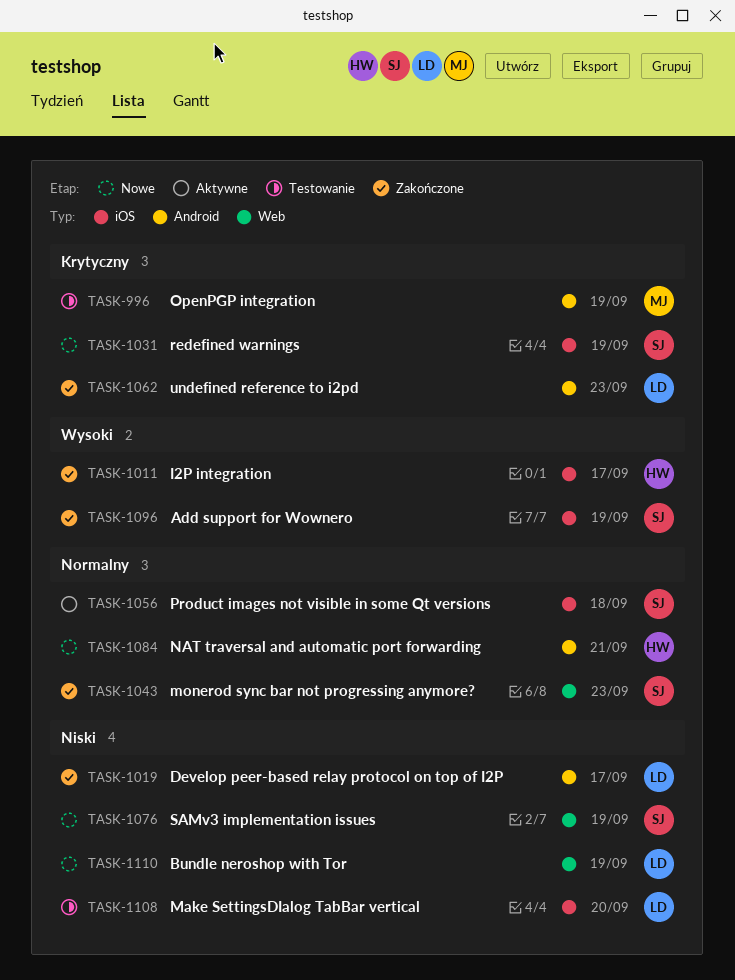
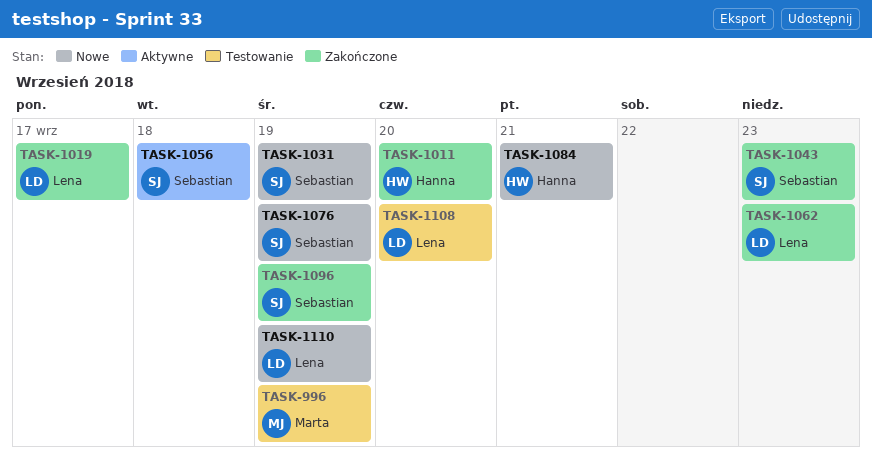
TASK-1011, due: Sep 17 -> Sep 20

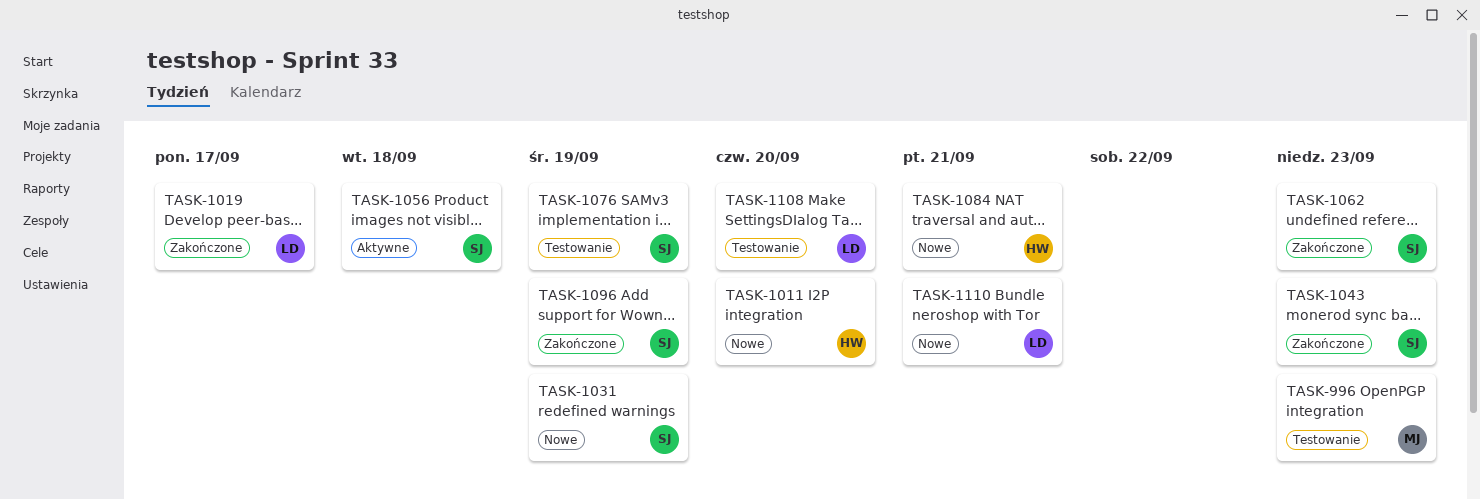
TASK-996, due: Sep 19 -> Sep 23
TASK-1011, status: Zakończone -> Nowe
TASK-1062, owner: Lena -> Sebastian
TASK-1076, status: Nowe -> Testowanie
TASK-1110, due: Sep 19 -> Sep 21

